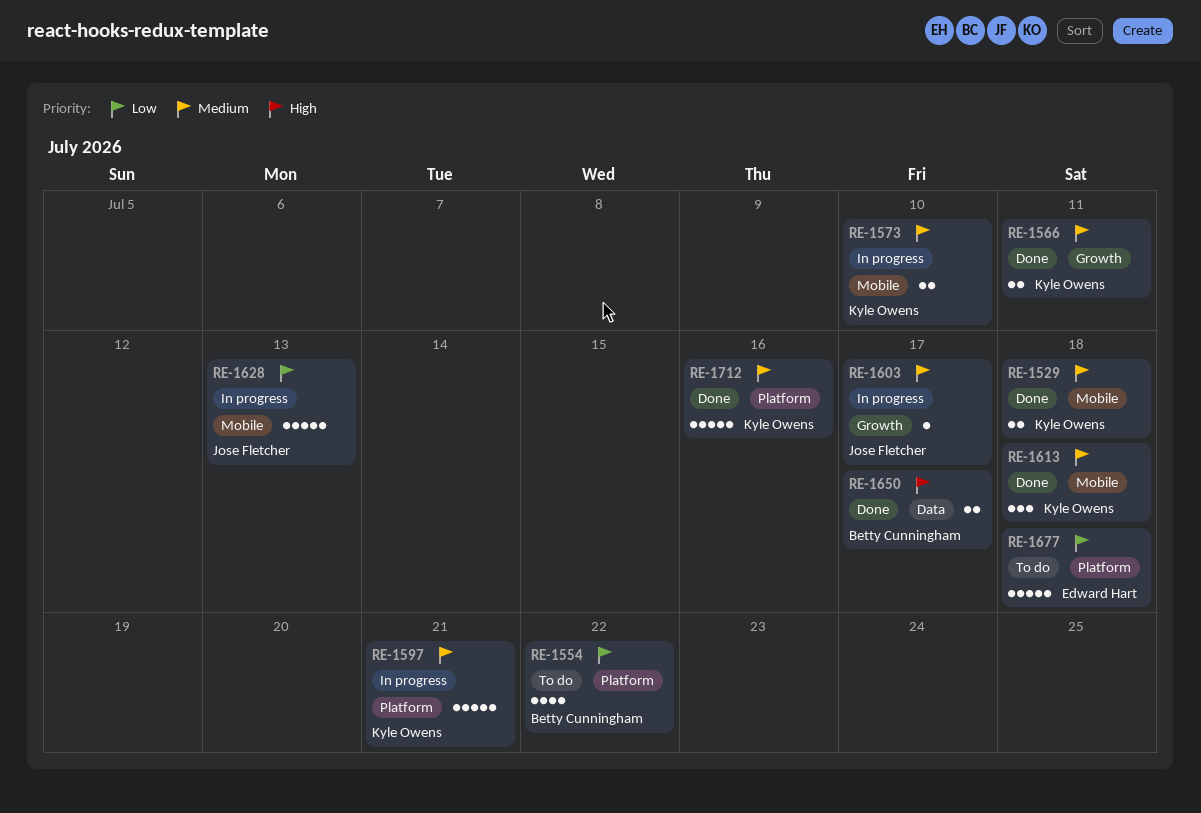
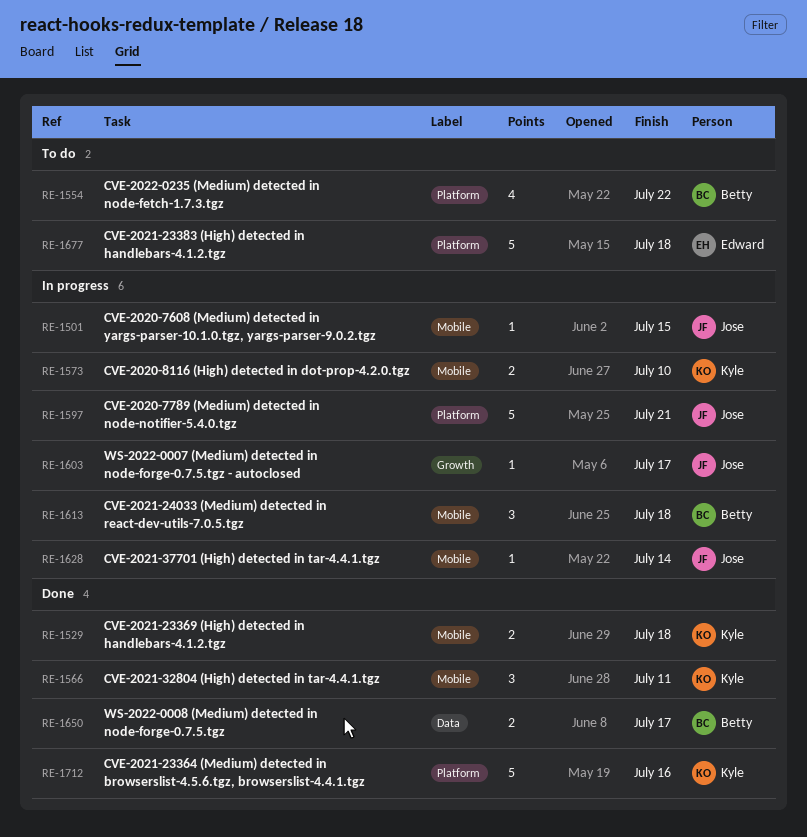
RE-1501: none -> present
RE-1566, label: Growth -> Mobile
RE-1566, estimate: 2 -> 3
RE-1597, owner: Kyle Owens -> Jose Fletcher
RE-1613, status: Done -> In progress
RE-1613, owner: Kyle Owens -> Betty Cunningham
RE-1628, estimate: 5 -> 1
RE-1628, due: Jul 13 -> Jul 14

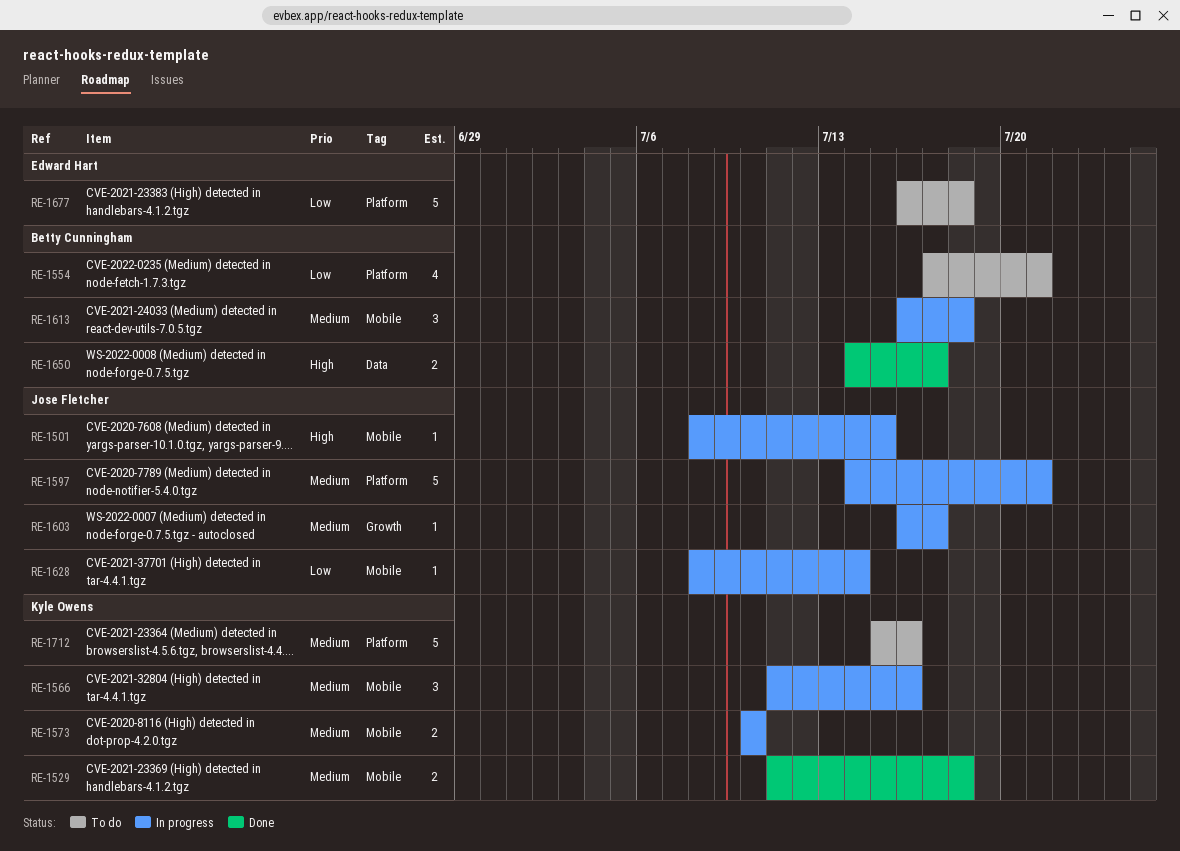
RE-1554, due: Jul 22 -> Jul 21
RE-1566, status: Done -> In progress
RE-1566, due: Jul 11 -> Jul 16
RE-1712, status: Done -> To do

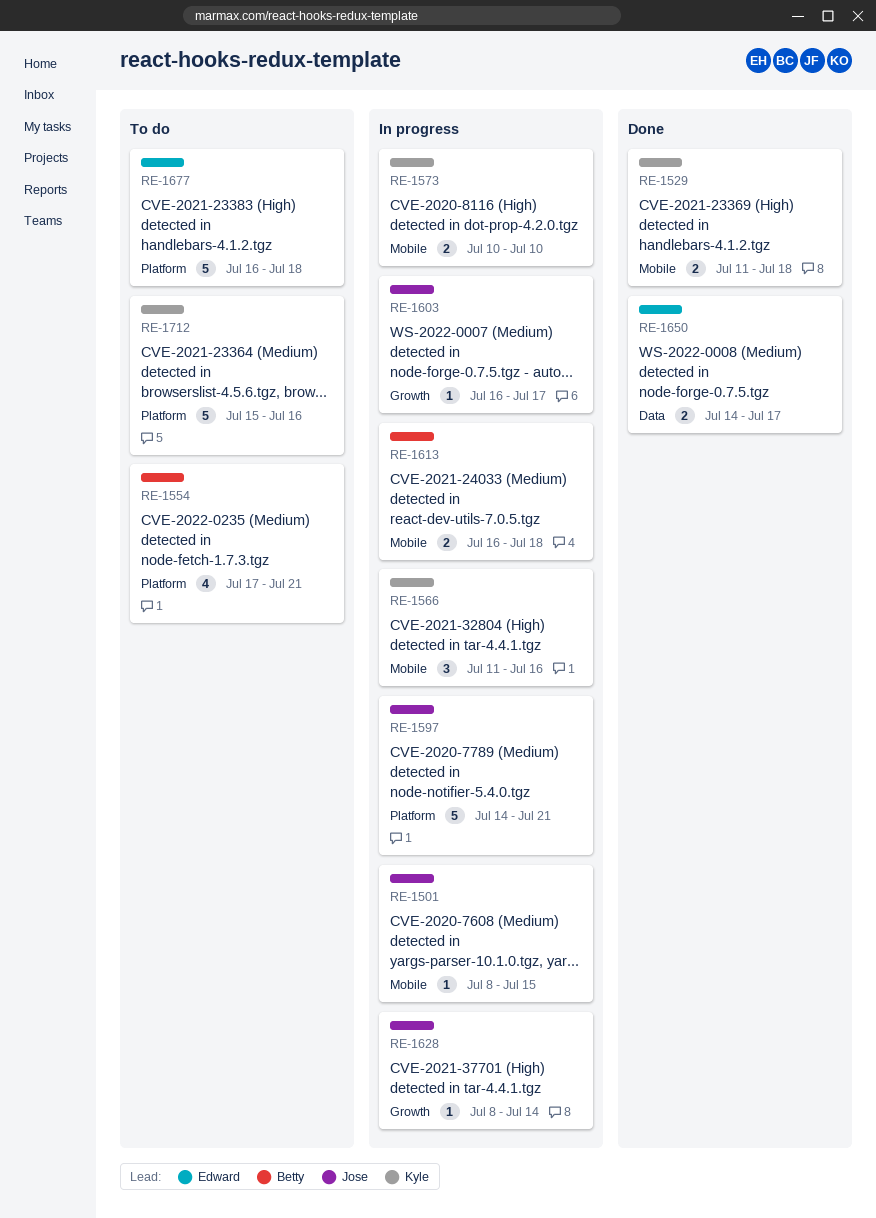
RE-1613, estimate: 3 -> 2
RE-1628, label: Mobile -> Growth
RE-1650, owner: Betty Cunningham -> Edward Hart

